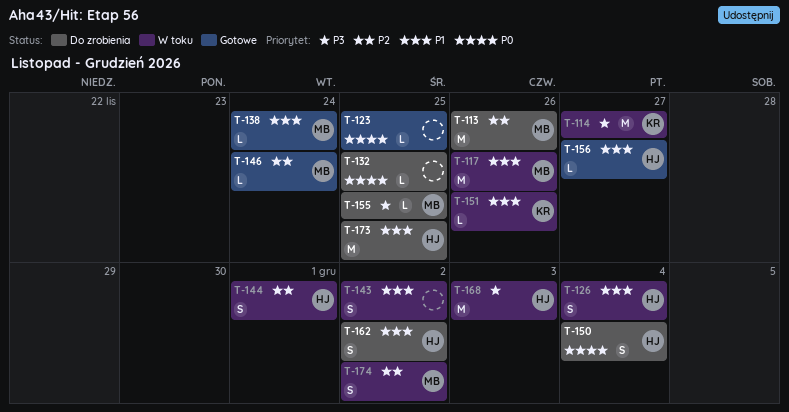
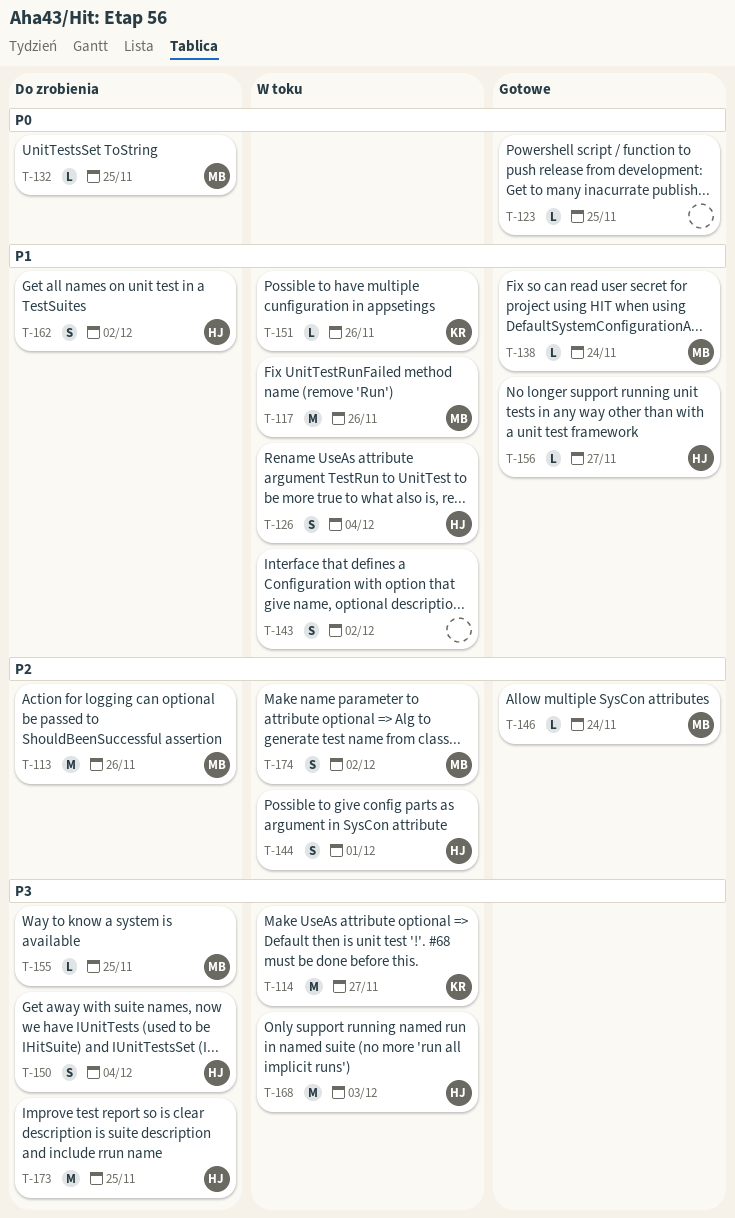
T-132, owner: none -> MB
T-150, priority: P0 -> P3
T-173, priority: P1 -> P3

